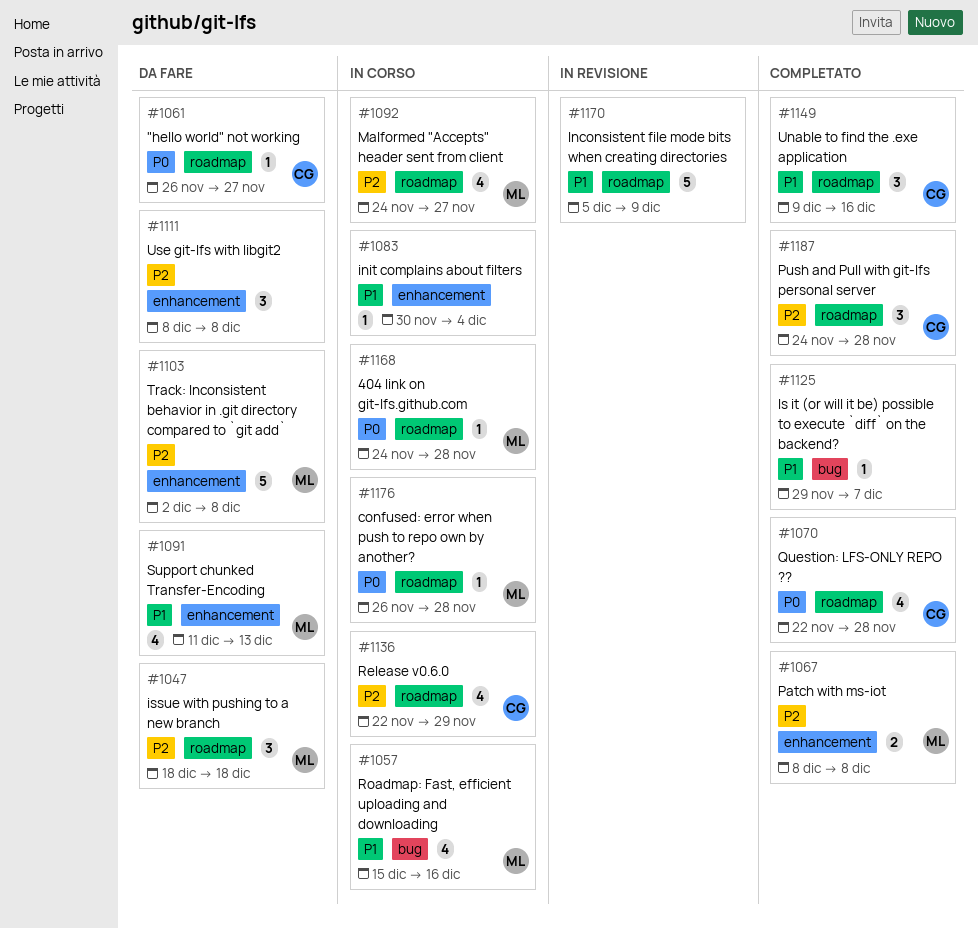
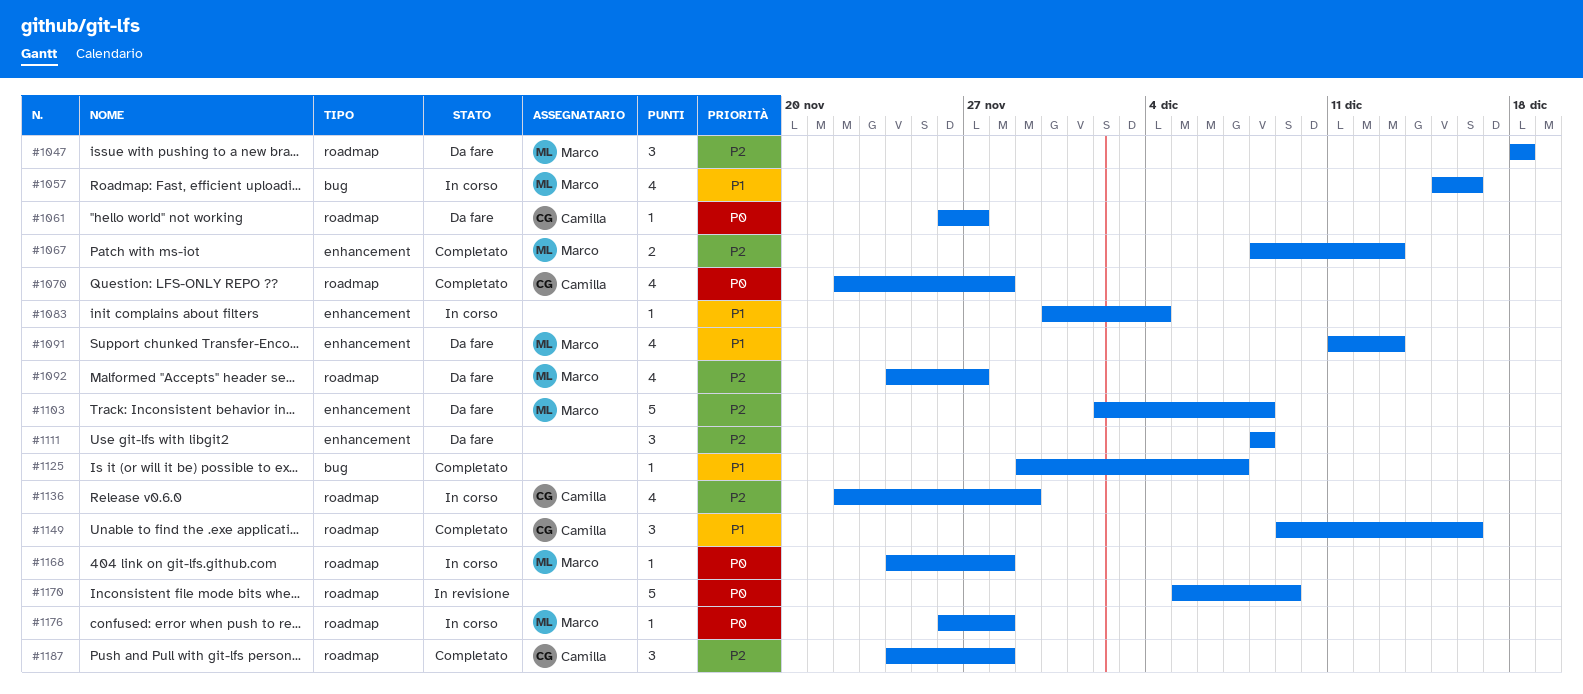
#1067, due: Dec 8 -> Dec 13
#1092, status: In corso -> Da fare
#1170, priority: P1 -> P0

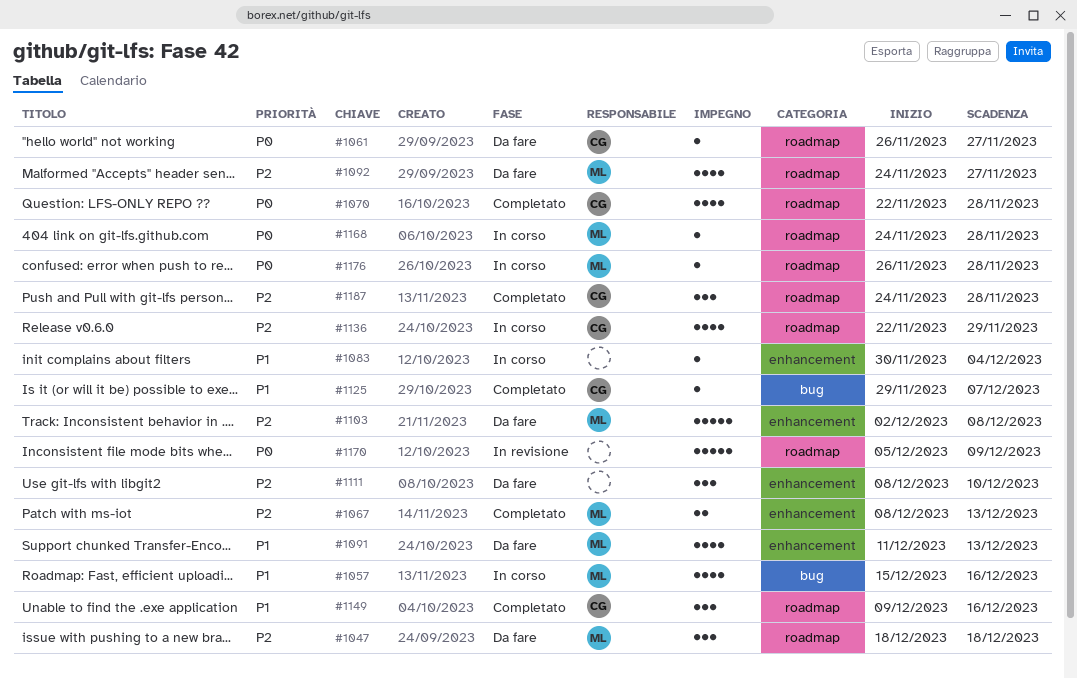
#1111, due: Dec 8 -> Dec 10
#1125, owner: none -> Camilla

